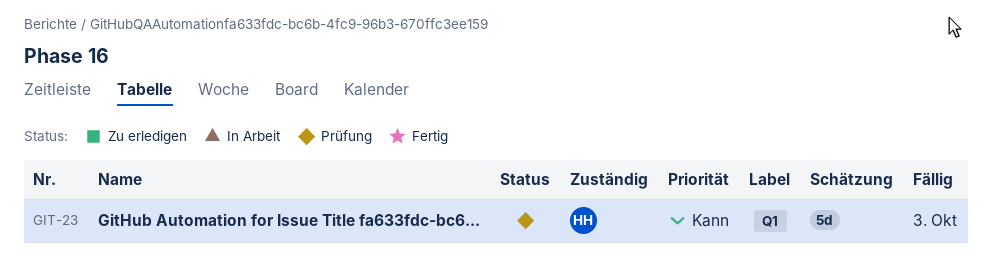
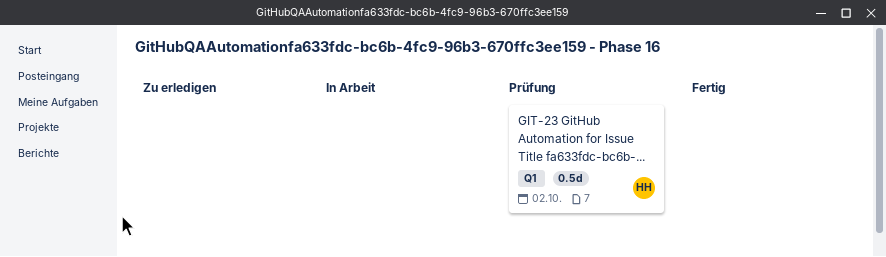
GIT-23, estimate: 5d -> 0.5d
GIT-23, due: Oct 3 -> Oct 2

